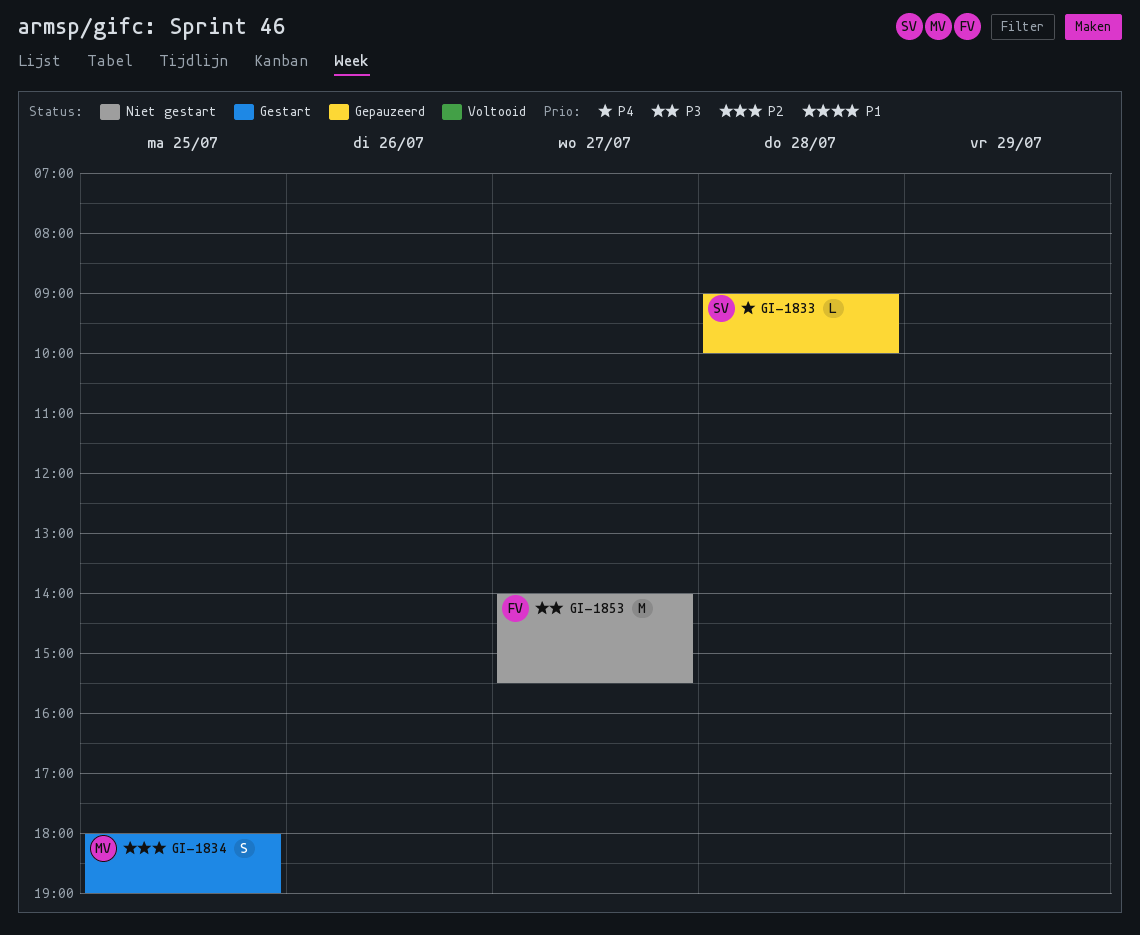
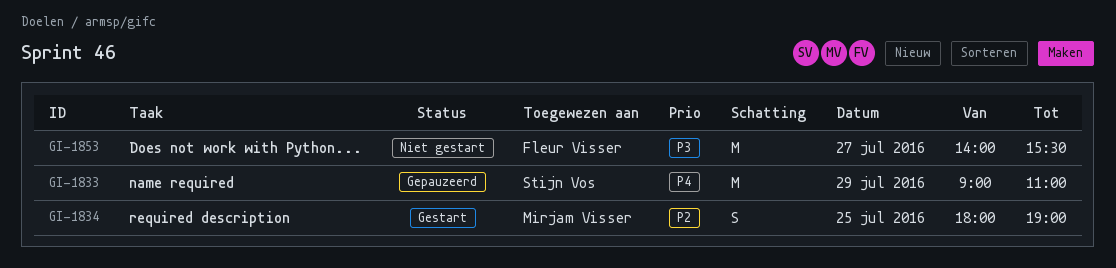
GI-1833, estimate: L -> M
GI-1833, day: Jul 28 -> Jul 29
GI-1833, ends: 10:00 -> 11:00

